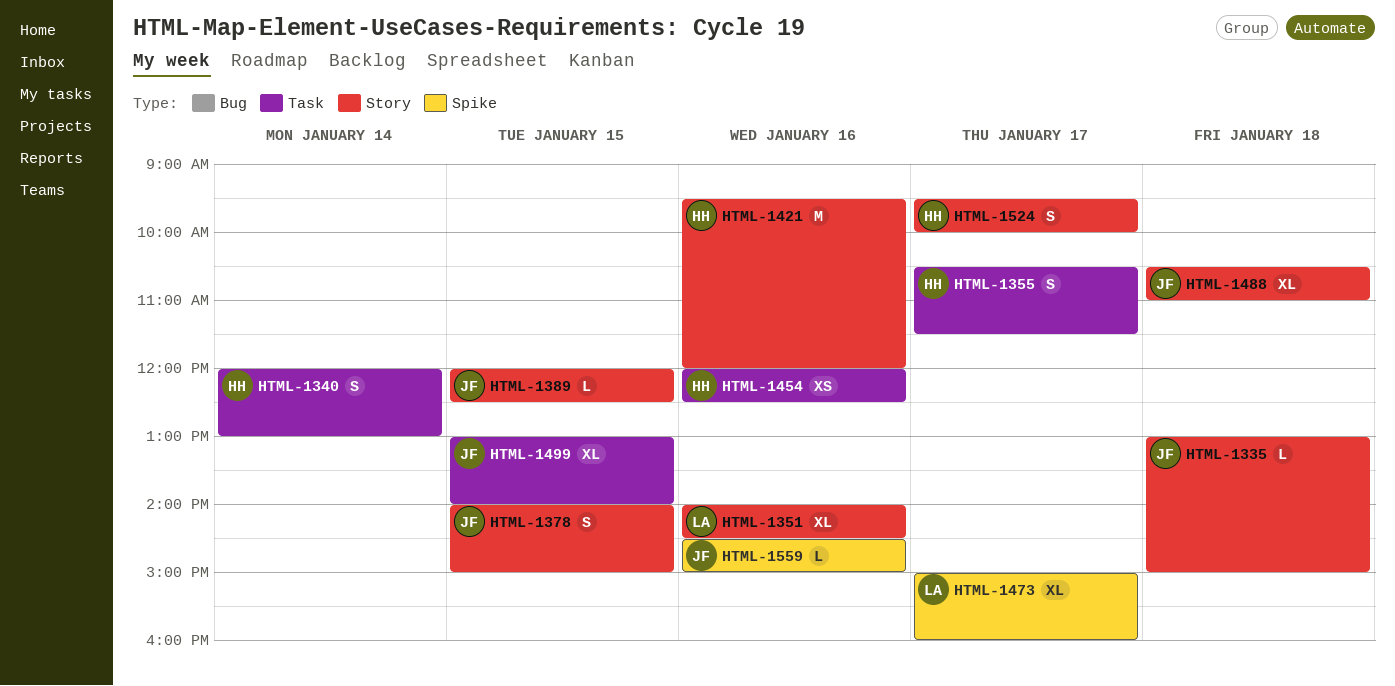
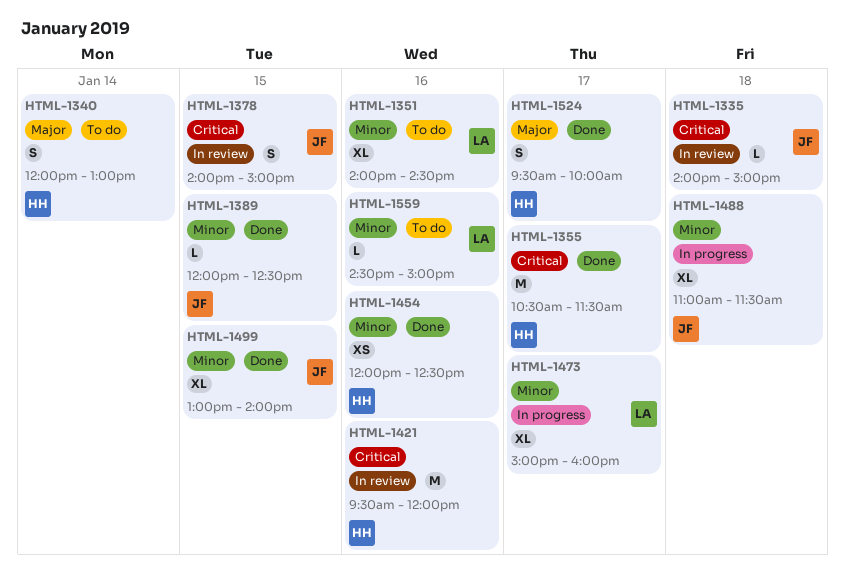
HTML-1335, begins: 13:00 -> 14:00
HTML-1355, estimate: S -> M
HTML-1488, begins: 10:30 -> 11:00
HTML-1488, ends: 11:00 -> 11:30
HTML-1559, owner: JF -> LA

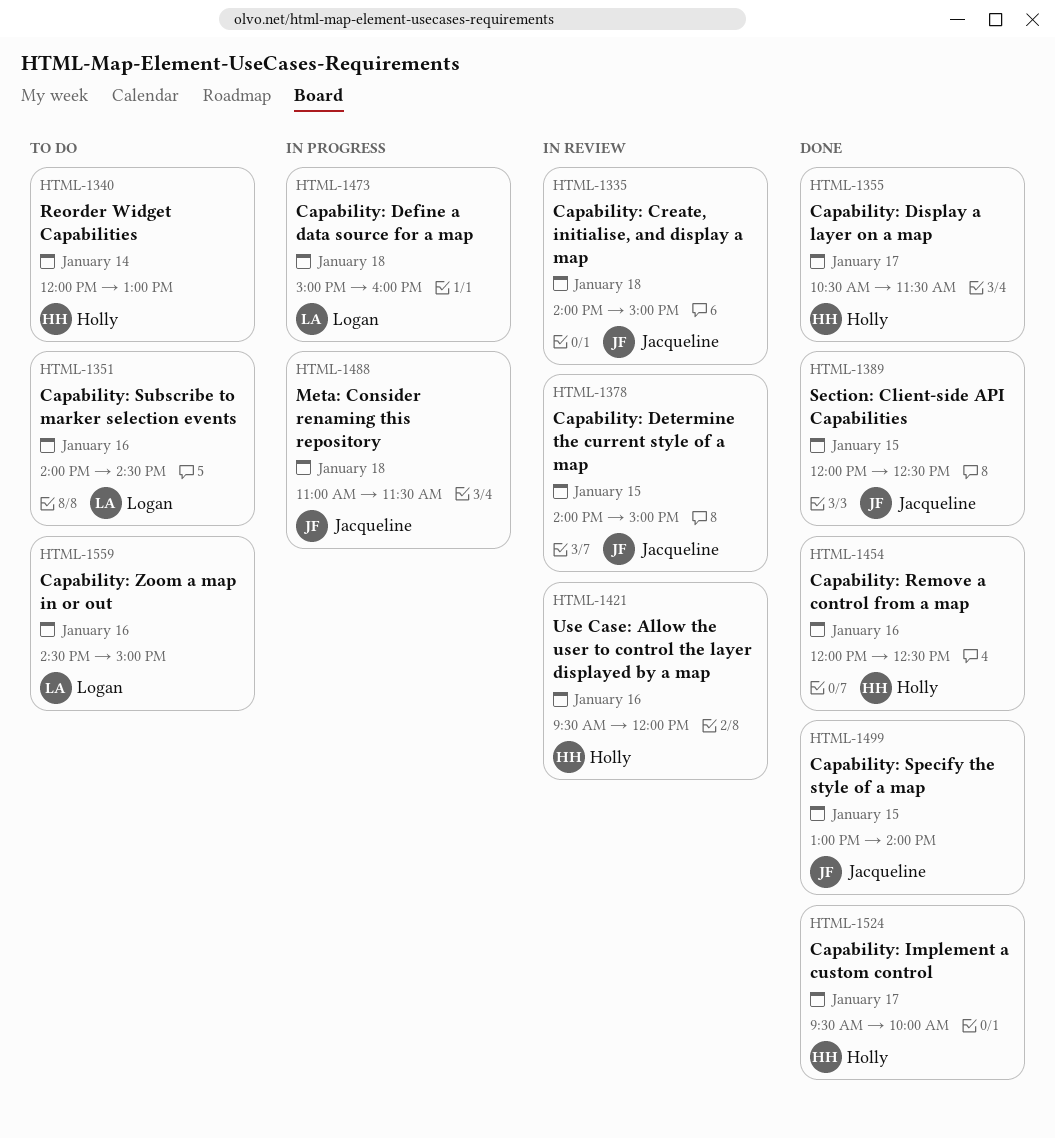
HTML-1473, day: Jan 17 -> Jan 18

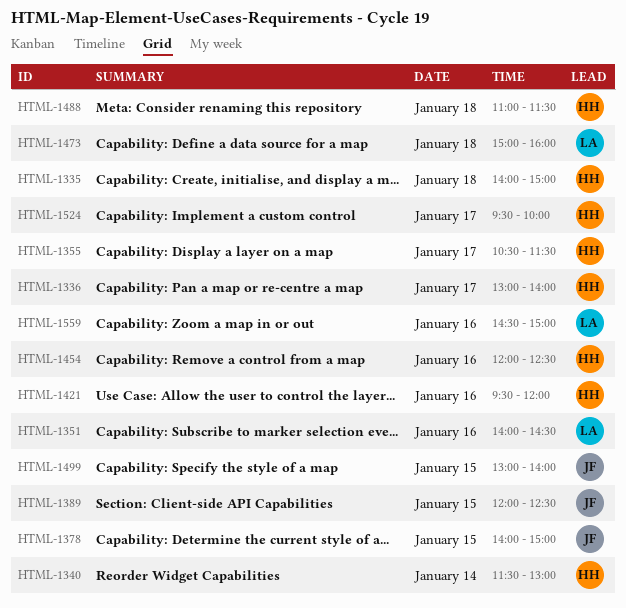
HTML-1335, owner: Jacqueline -> Holly
HTML-1336: none -> present
HTML-1340, begins: 12:00 -> 11:30
HTML-1488, owner: Jacqueline -> Holly

